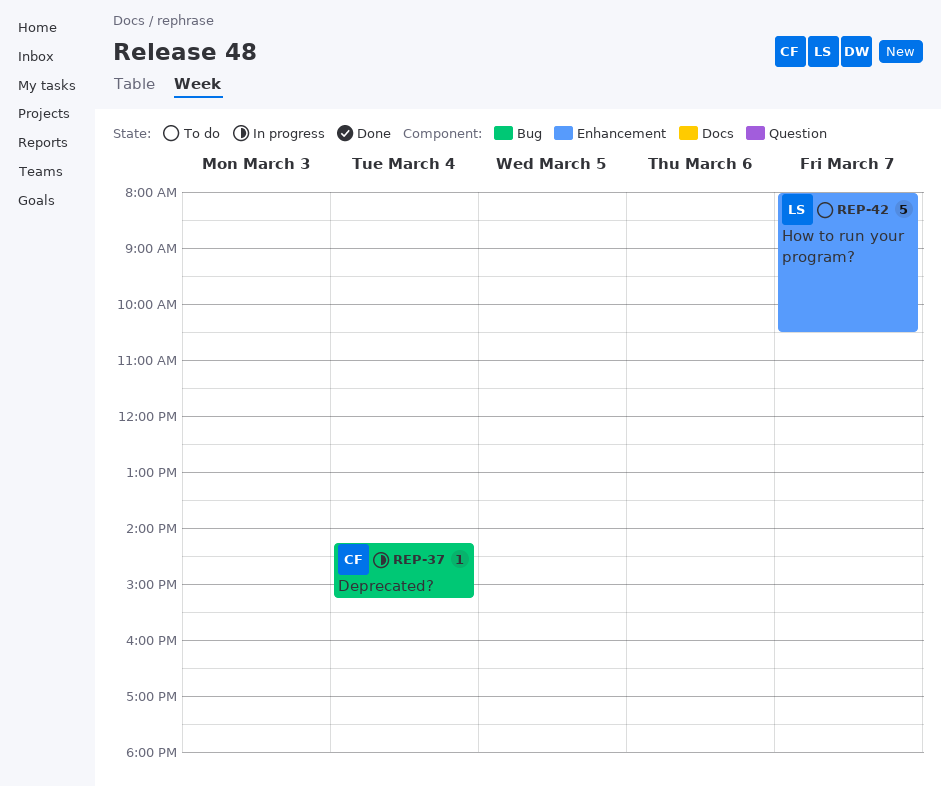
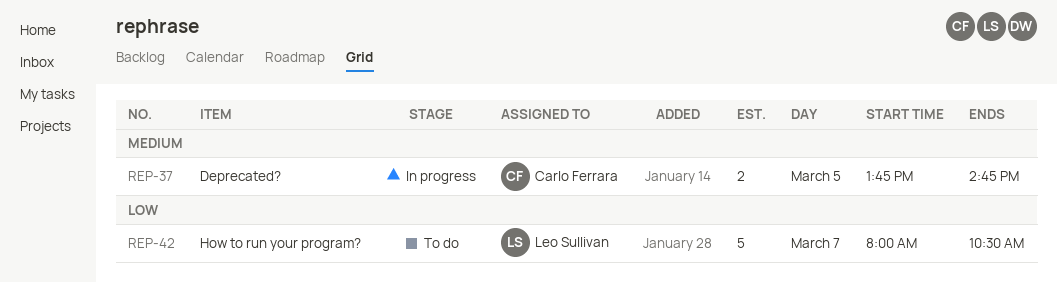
REP-37, estimate: 1 -> 2
REP-37, day: Mar 4 -> Mar 5
REP-37, begins: 14:15 -> 13:45
REP-37, ends: 15:15 -> 14:45

